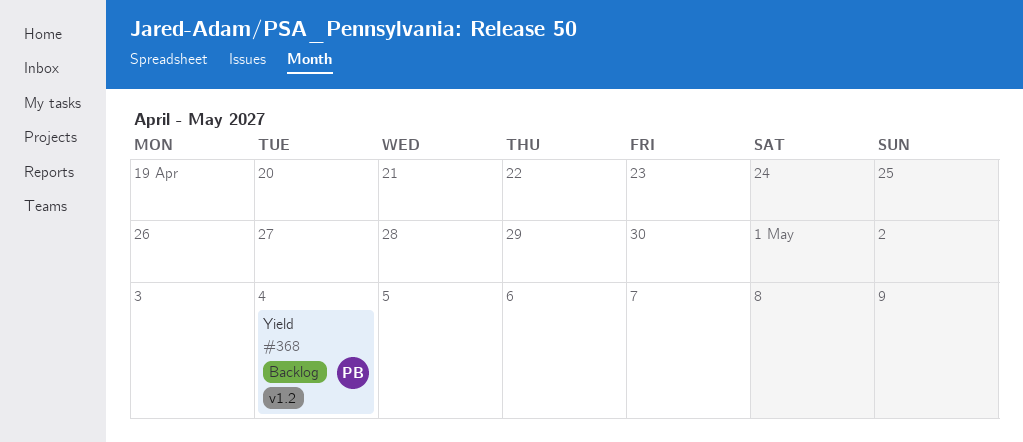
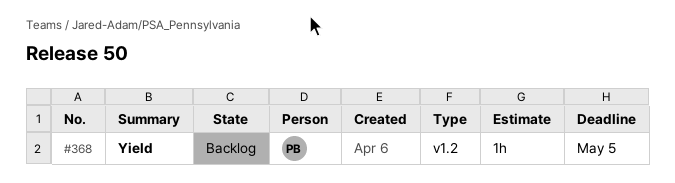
#368, due: May 4 -> May 5

